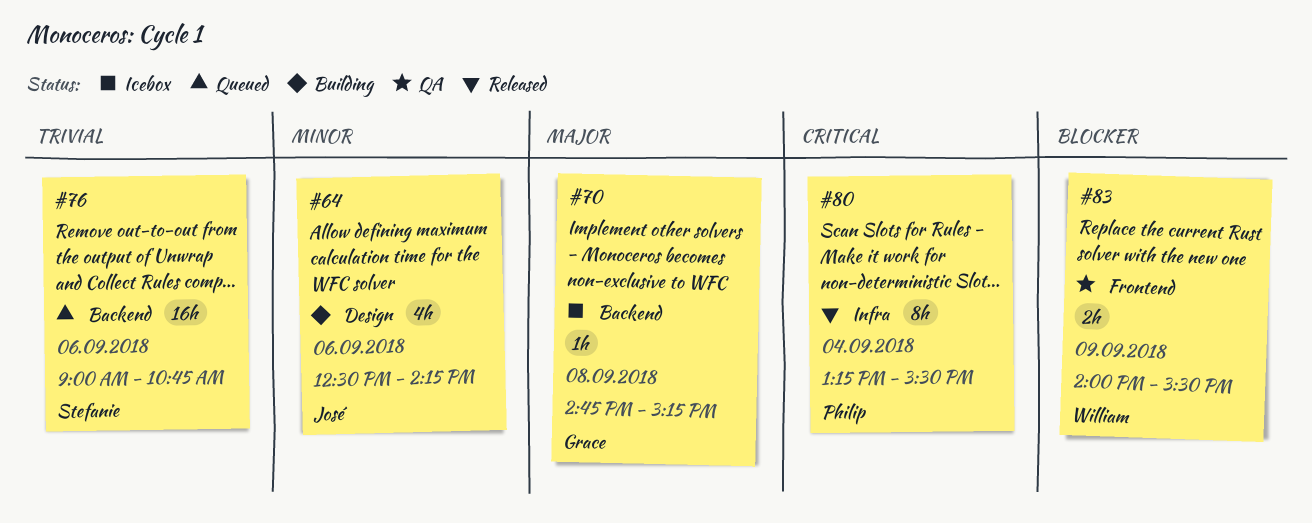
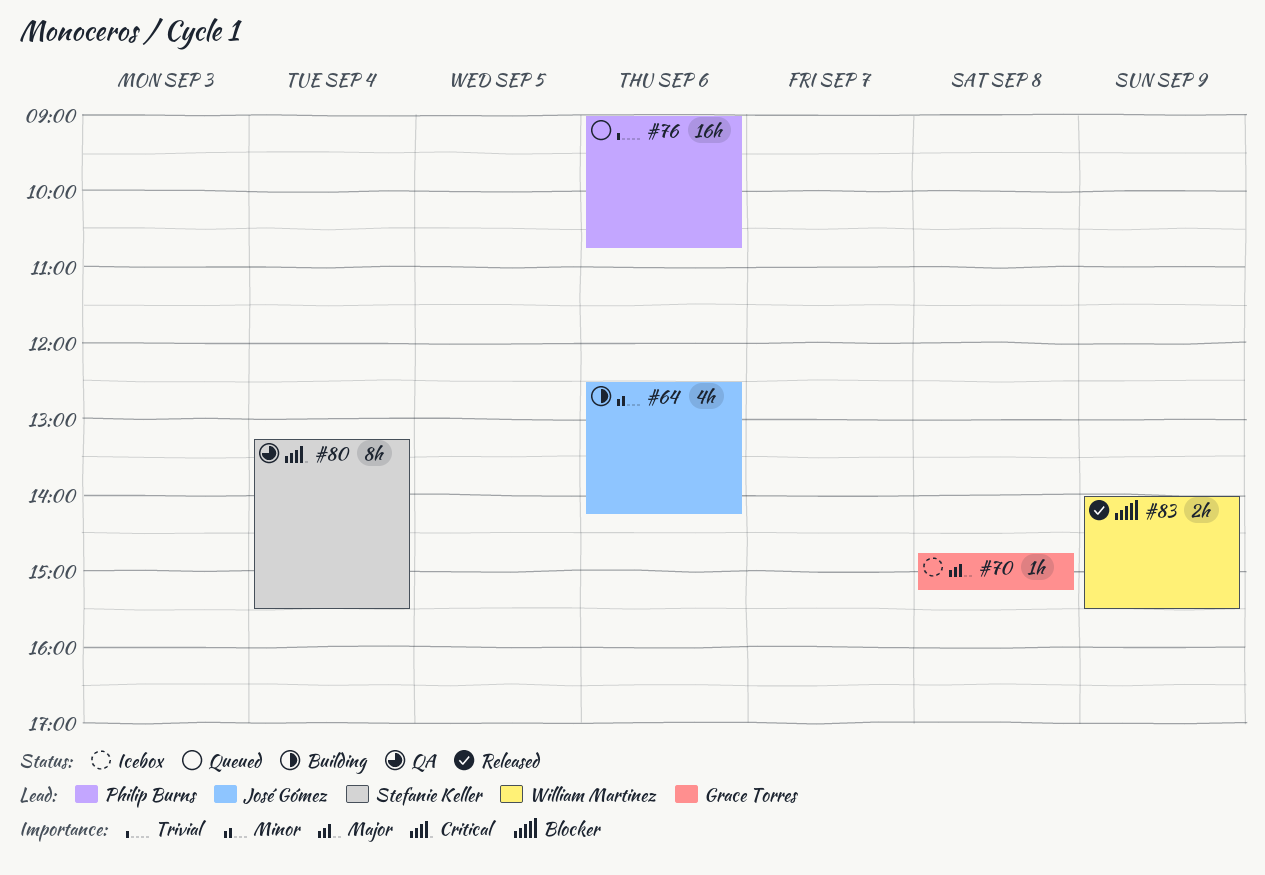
#76, owner: Stefanie Keller -> Philip Burns
#80, status: Released -> QA
#80, owner: Philip Burns -> Stefanie Keller
#83, status: QA -> Released

